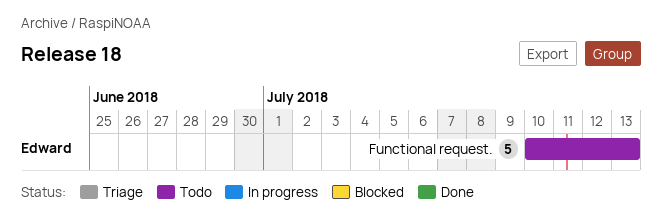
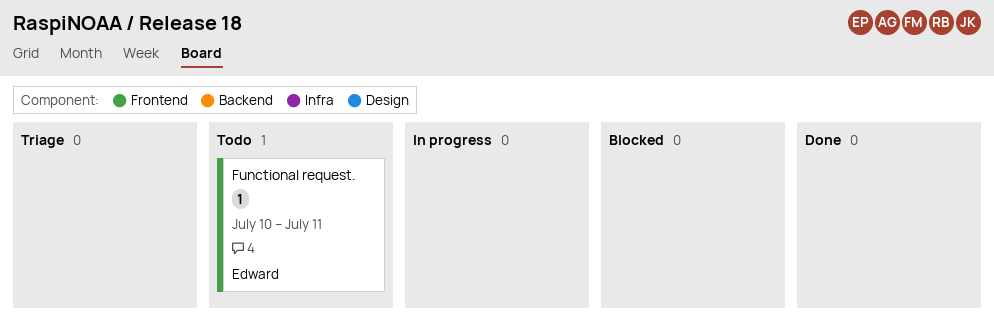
Functional request., estimate: 5 -> 1
Functional request., due: Jul 13 -> Jul 11

